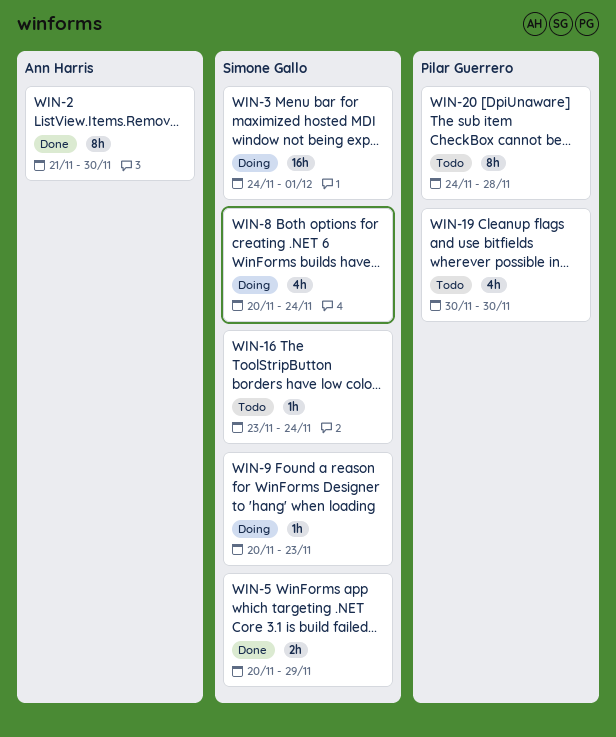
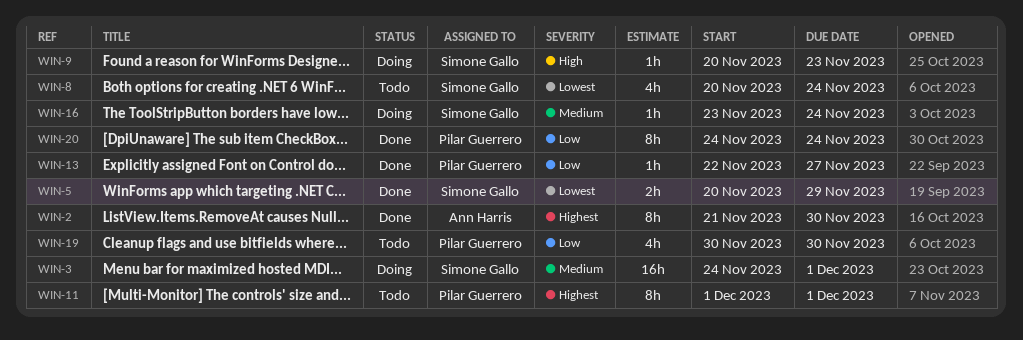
WIN-8, status: Doing -> Todo
WIN-11: none -> present
WIN-13: none -> present
WIN-16, status: Todo -> Doing
WIN-20, status: Todo -> Done
WIN-20, due: Nov 28 -> Nov 24

